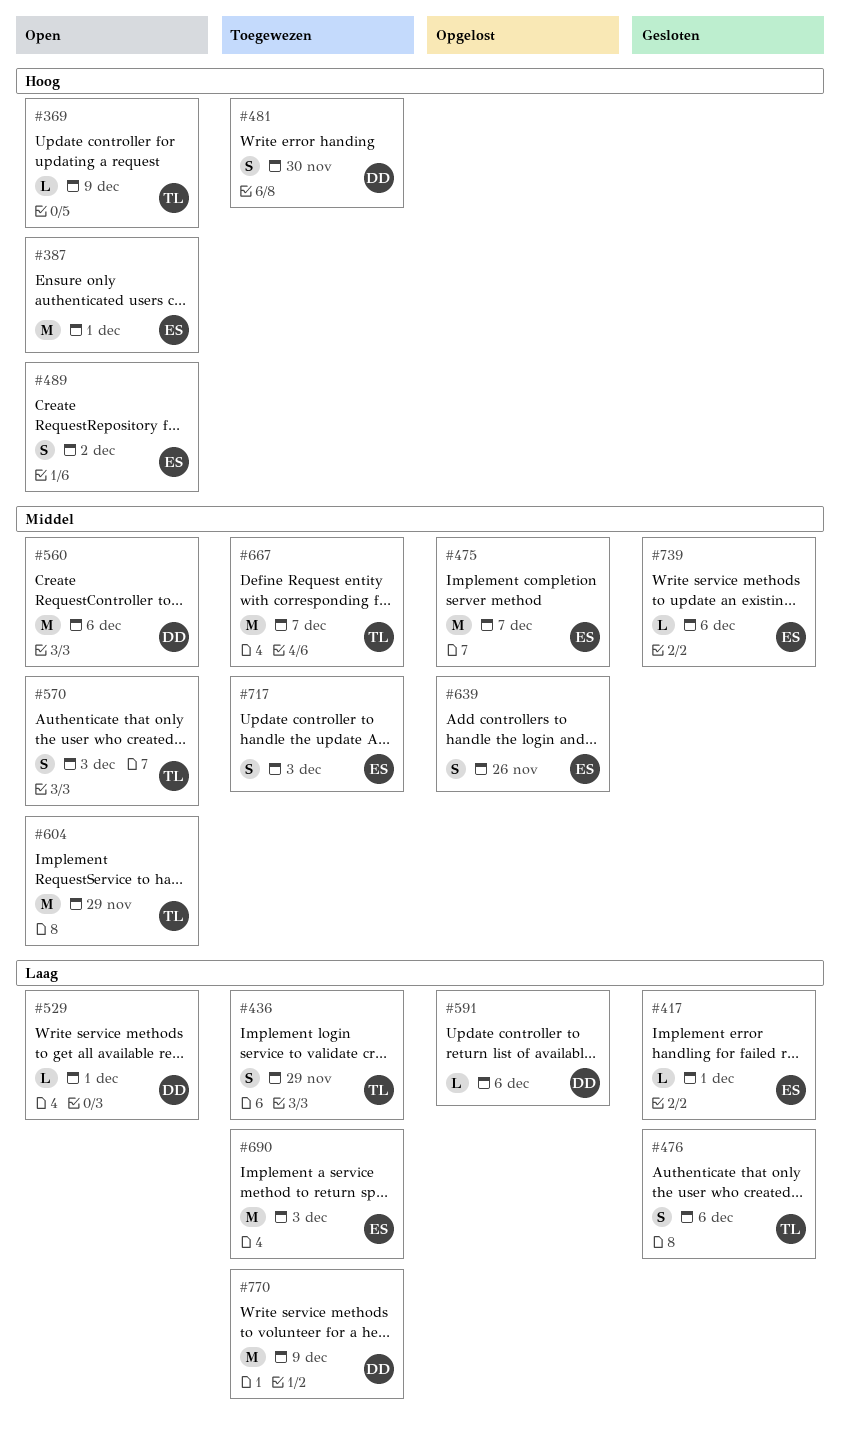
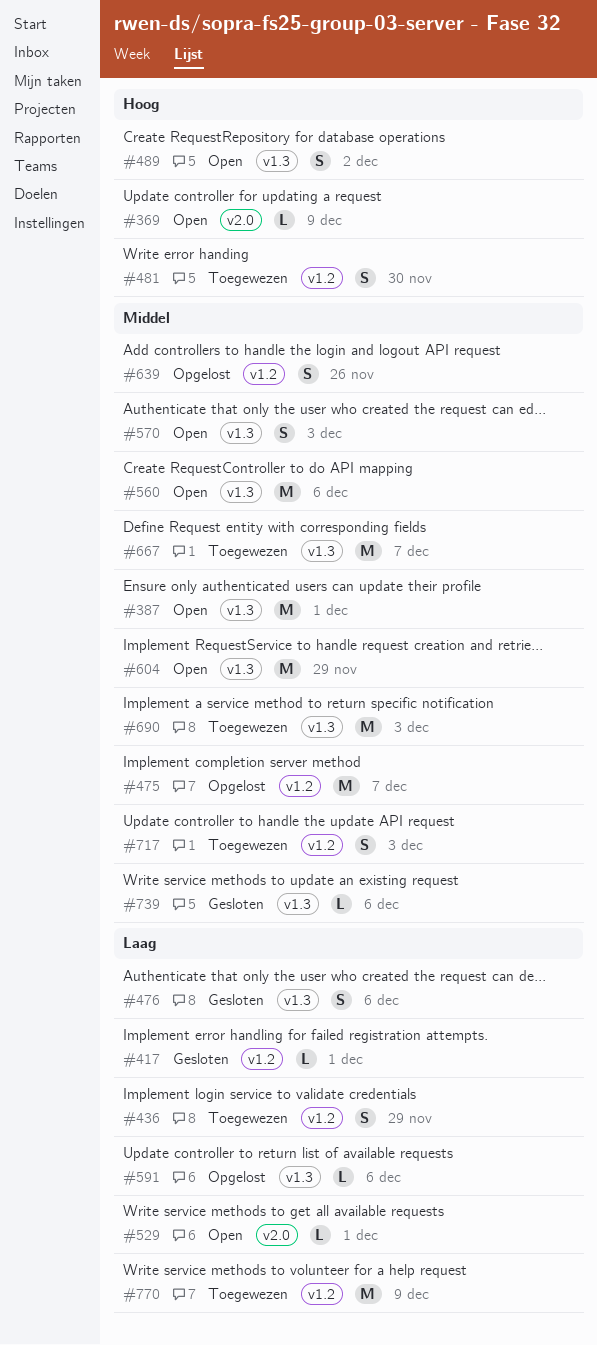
#387, priority: Hoog -> Middel
#690, priority: Laag -> Middel

